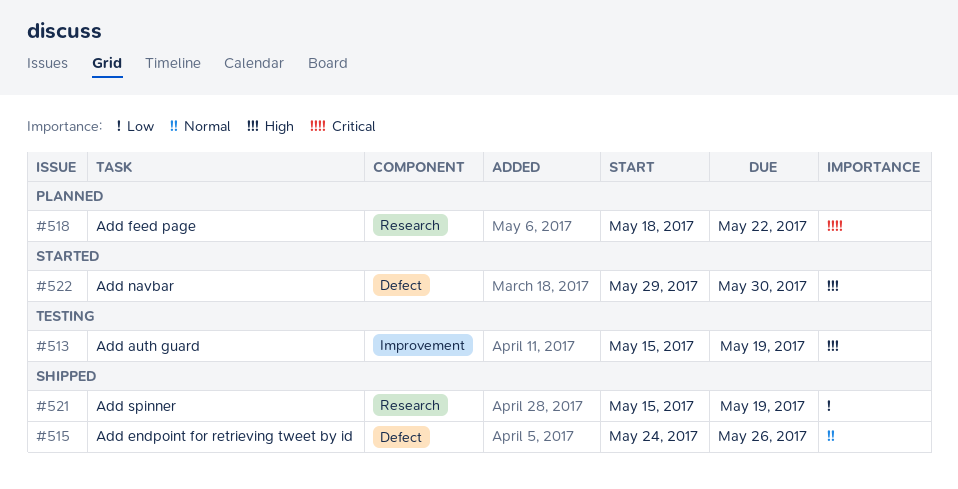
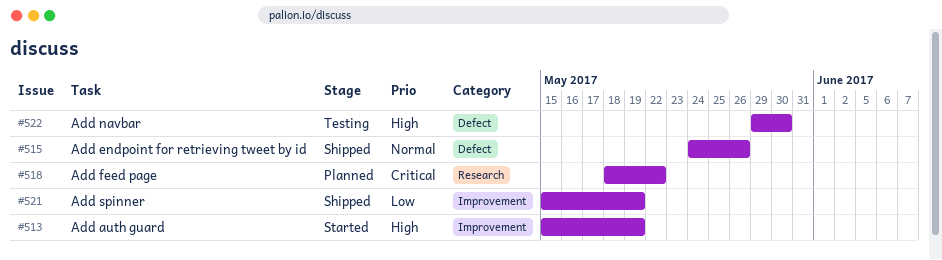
#513, status: Testing -> Started
#521, label: Research -> Improvement
#522, status: Started -> Testing

